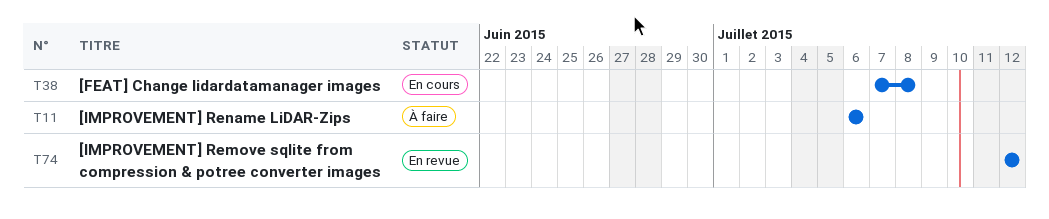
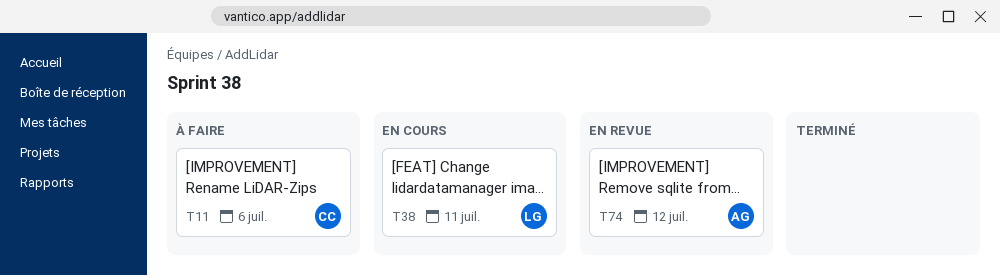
T38, due: Jul 8 -> Jul 11

